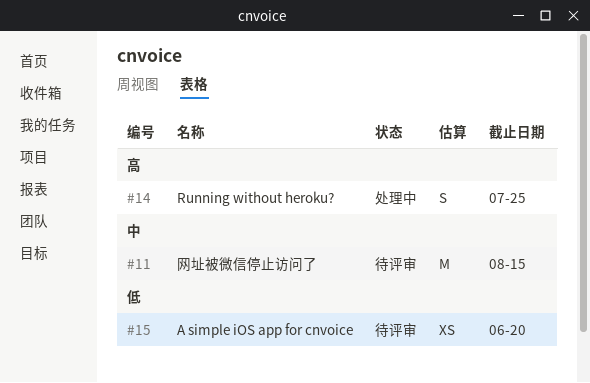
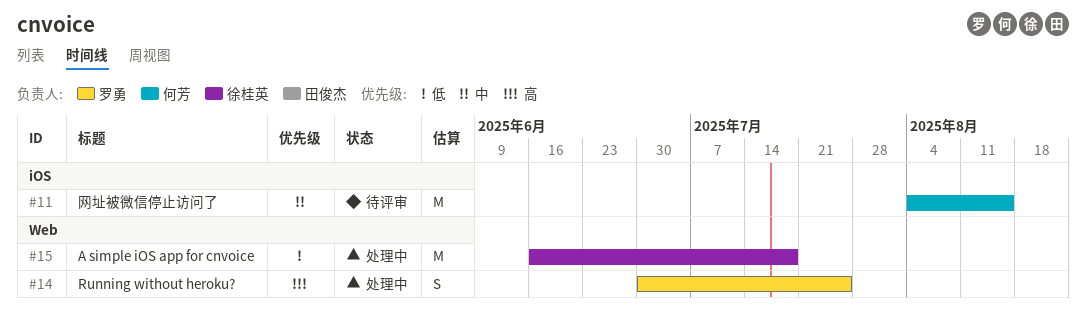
#15, status: 待评审 -> 处理中
#15, estimate: XS -> M
#15, due: Jun 20 -> Jul 18

